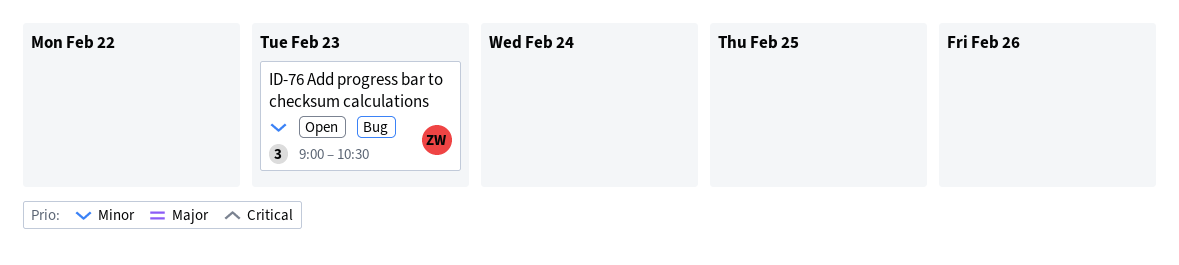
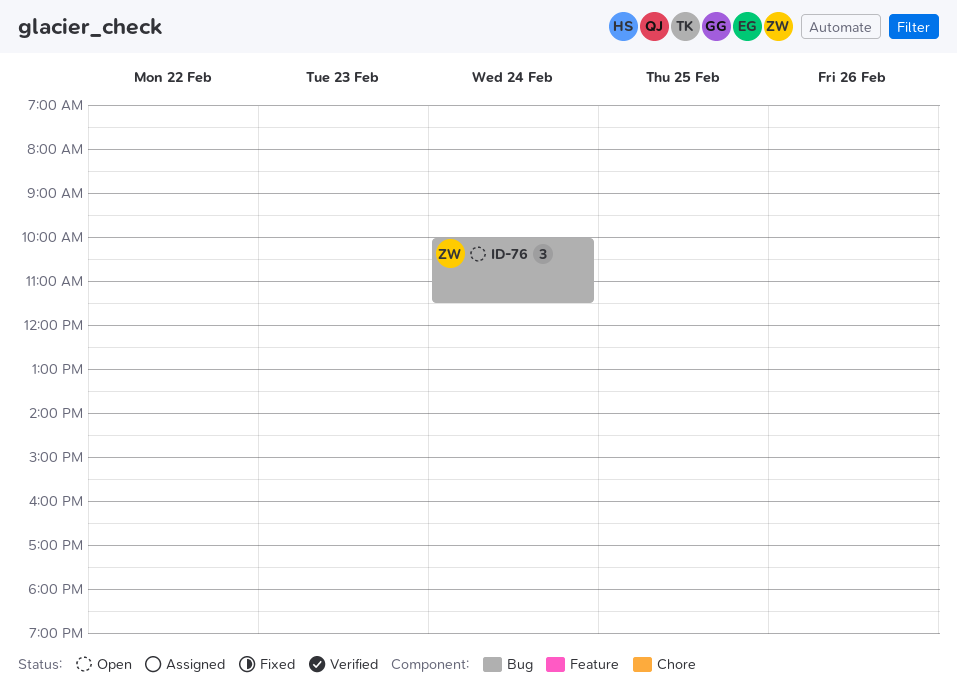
ID-76, day: Feb 23 -> Feb 24
ID-76, begins: 09:00 -> 10:00
ID-76, ends: 10:30 -> 11:30

